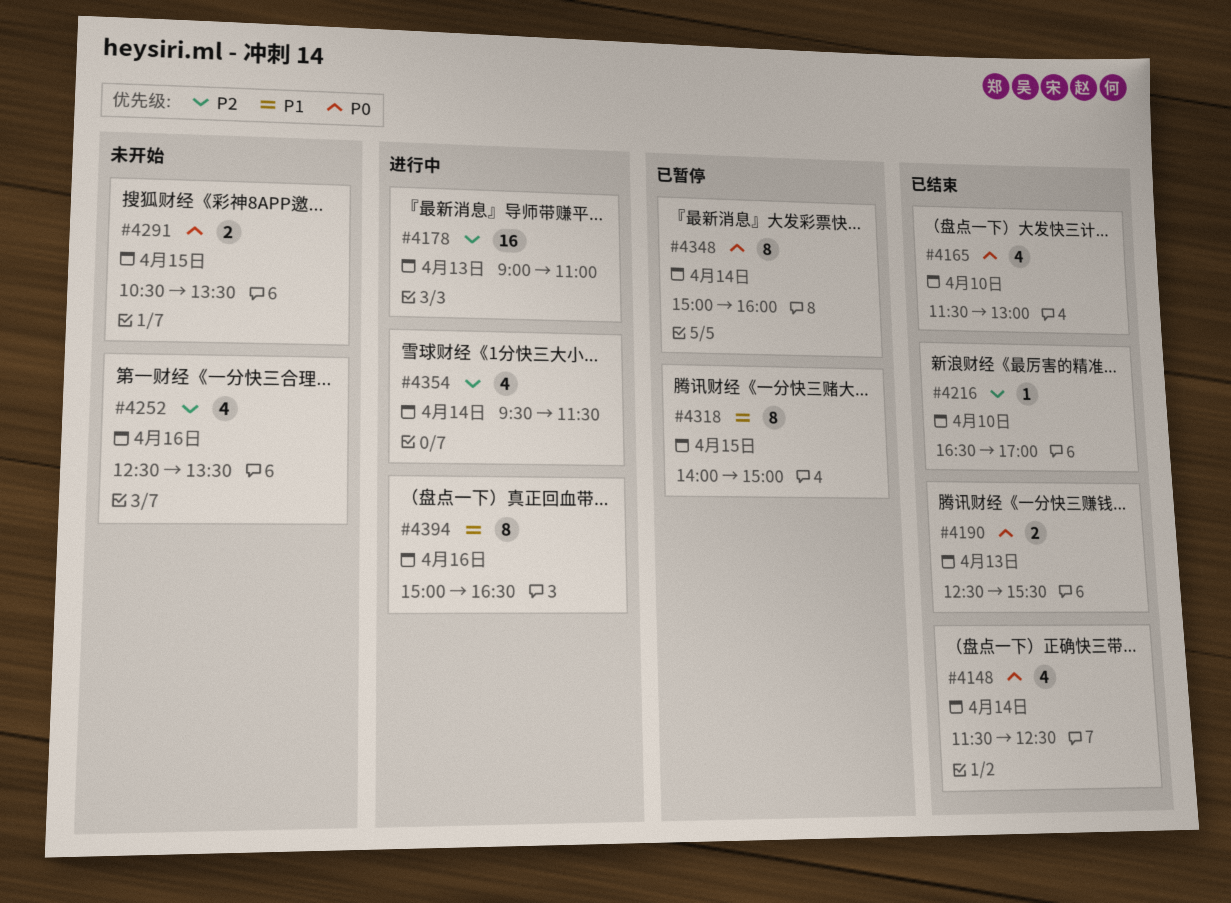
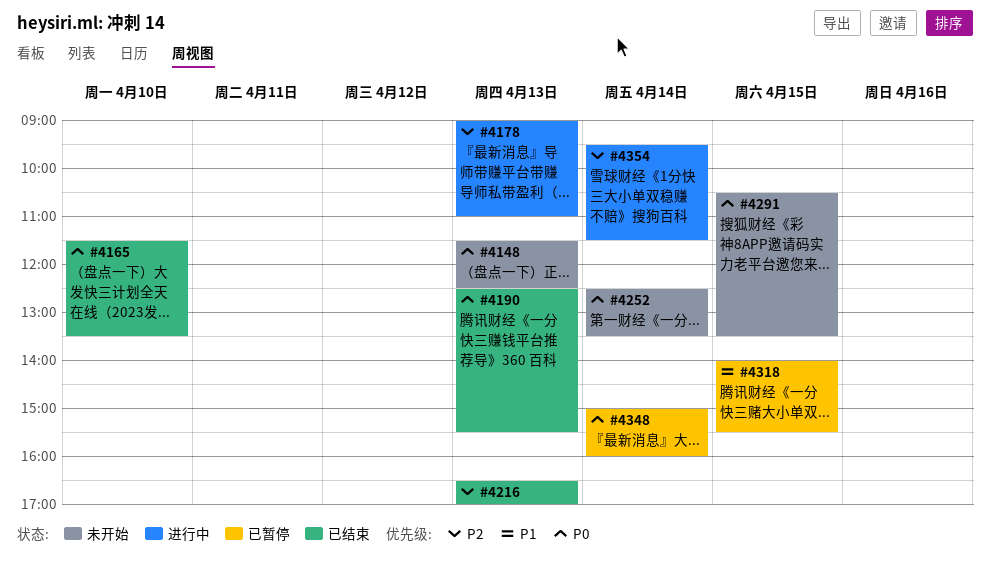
#4148, status: 已结束 -> 未开始
#4148, day: Apr 14 -> Apr 13
#4165, ends: 13:00 -> 13:30
#4216, day: Apr 10 -> Apr 13
#4252, priority: P2 -> P0
#4252, day: Apr 16 -> Apr 14
#4318, ends: 15:00 -> 15:30
#4394: present -> none

